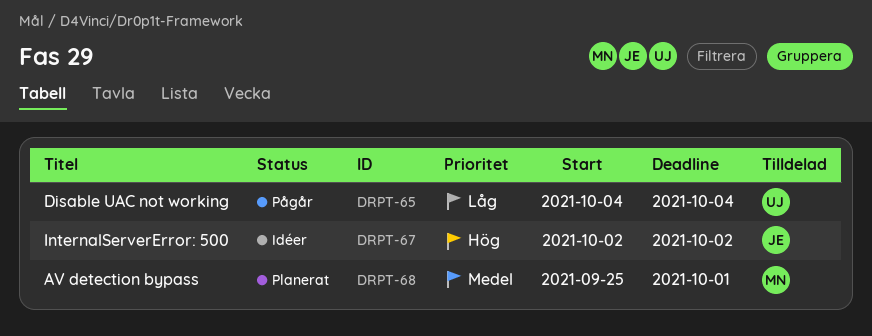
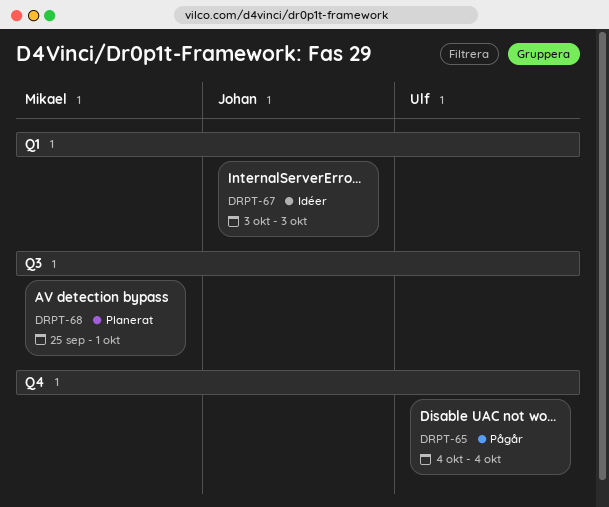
DRPT-67, start: Oct 2 -> Oct 3
DRPT-67, due: Oct 2 -> Oct 3

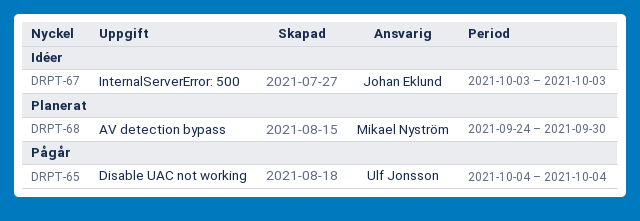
DRPT-68, start: Sep 25 -> Sep 24
DRPT-68, due: Oct 1 -> Sep 30

